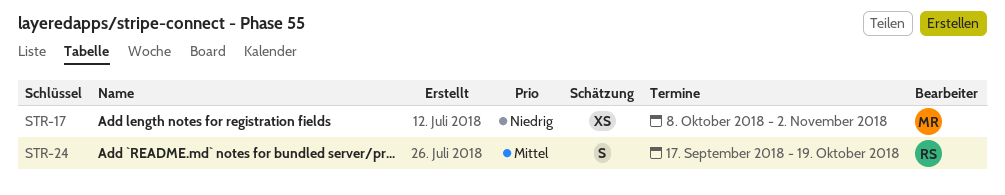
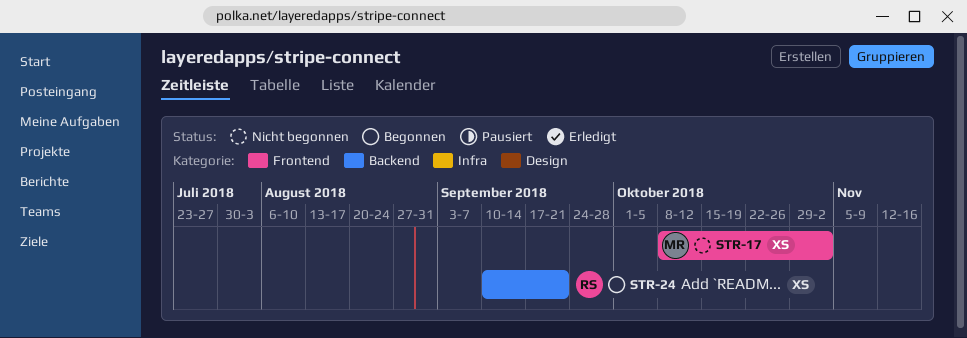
STR-24, estimate: S -> XS
STR-24, start: Sep 17 -> Sep 10
STR-24, due: Oct 19 -> Sep 21

